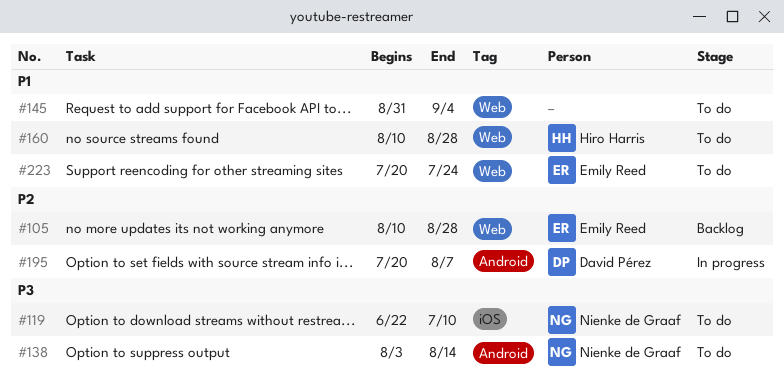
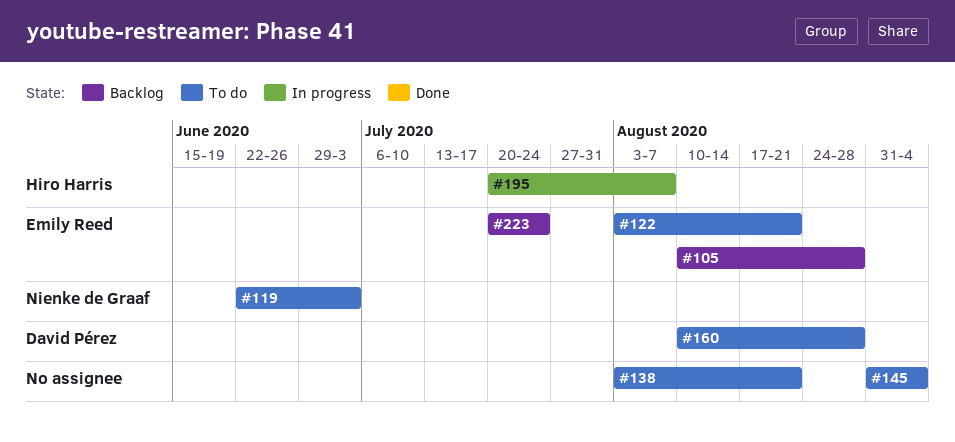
#119, due: Jul 10 -> Jul 3
#122: none -> present
#138, owner: Nienke de Graaf -> none
#138, due: Aug 14 -> Aug 21
#160, owner: Hiro Harris -> David Pérez
#195, owner: David Pérez -> Hiro Harris
#223, status: To do -> Backlog

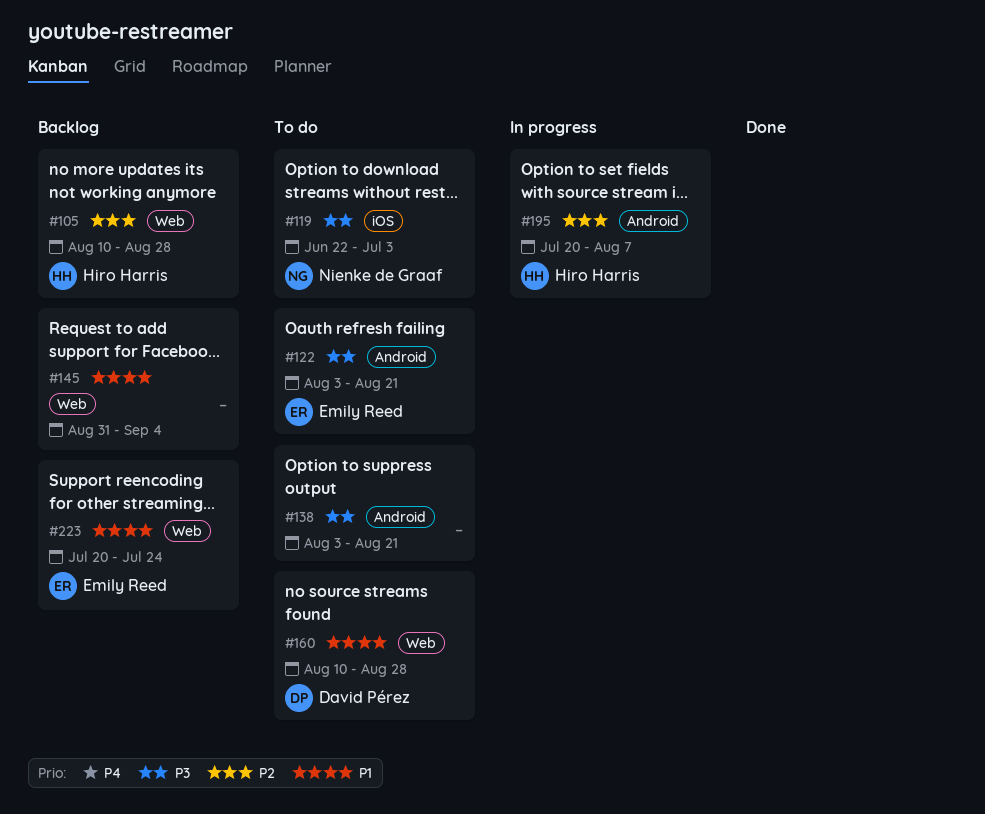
#105, owner: Emily Reed -> Hiro Harris
#145, status: To do -> Backlog

